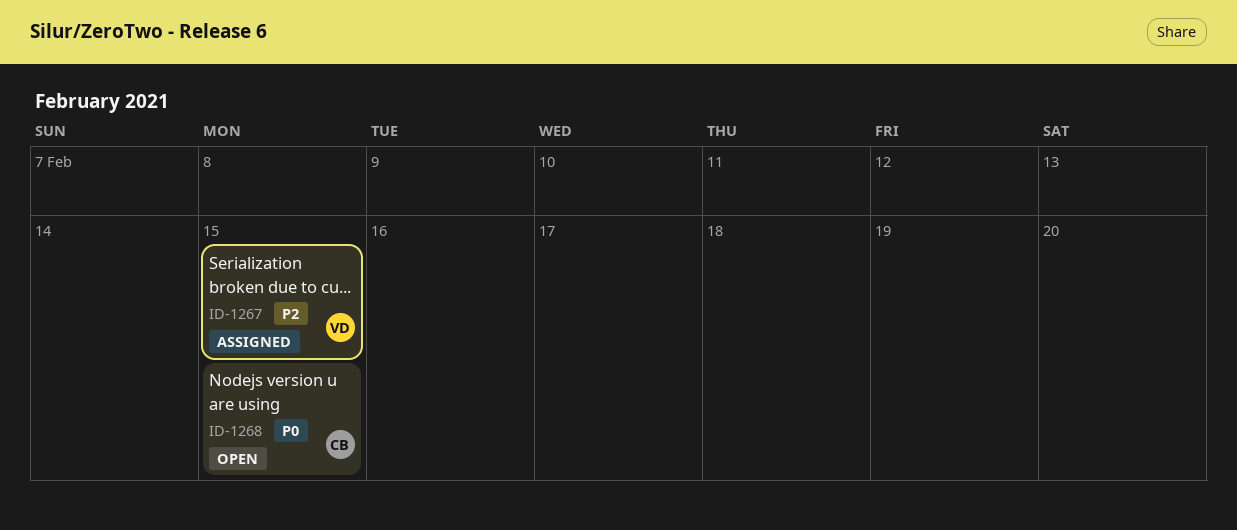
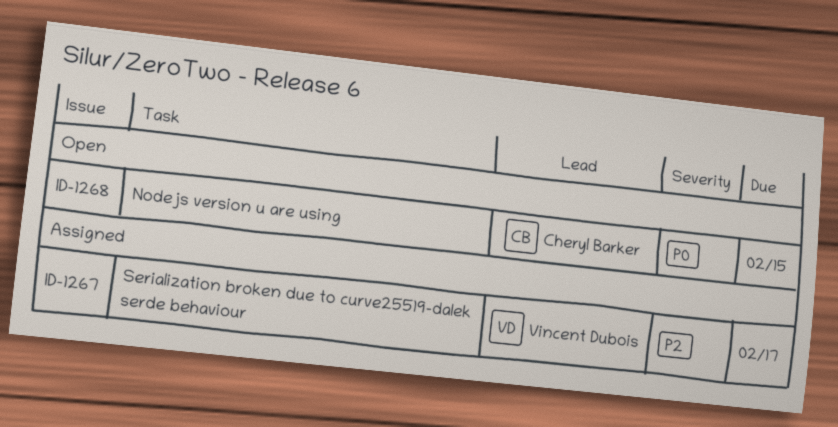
ID-1267, due: Feb 15 -> Feb 17

